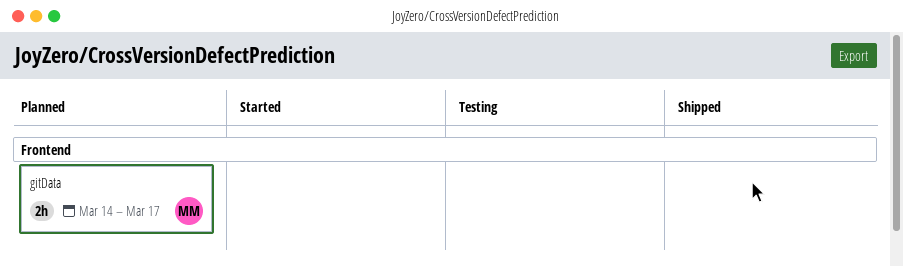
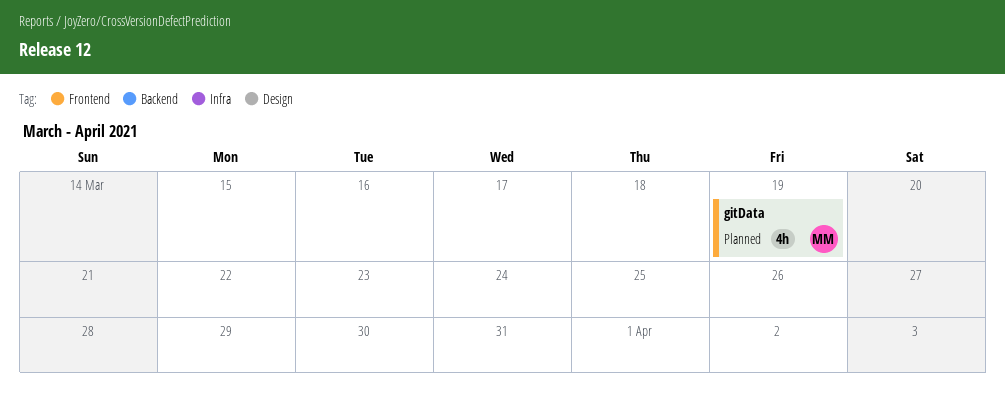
gitData, estimate: 2h -> 4h
gitData, due: Mar 17 -> Mar 19

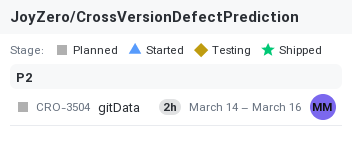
gitData, estimate: 4h -> 2h
gitData, due: Mar 19 -> Mar 16

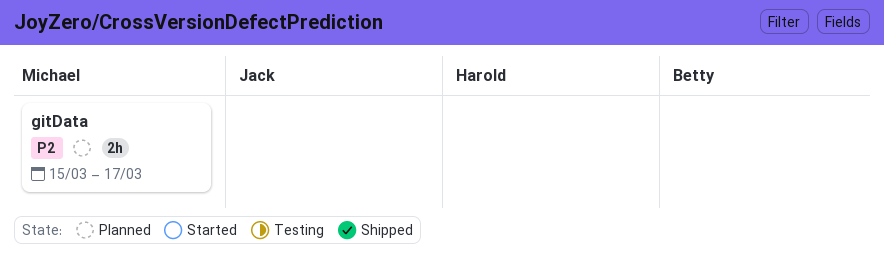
gitData, start: Mar 14 -> Mar 15
gitData, due: Mar 16 -> Mar 17

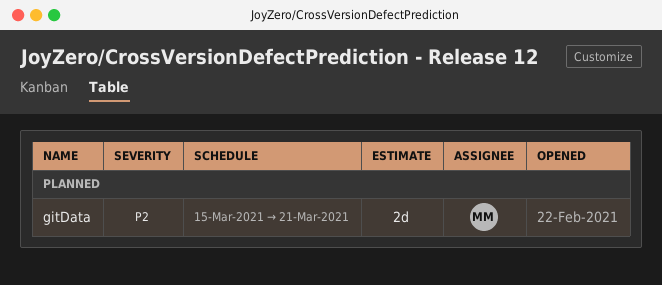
gitData, estimate: 2h -> 2d
gitData, due: Mar 17 -> Mar 21

